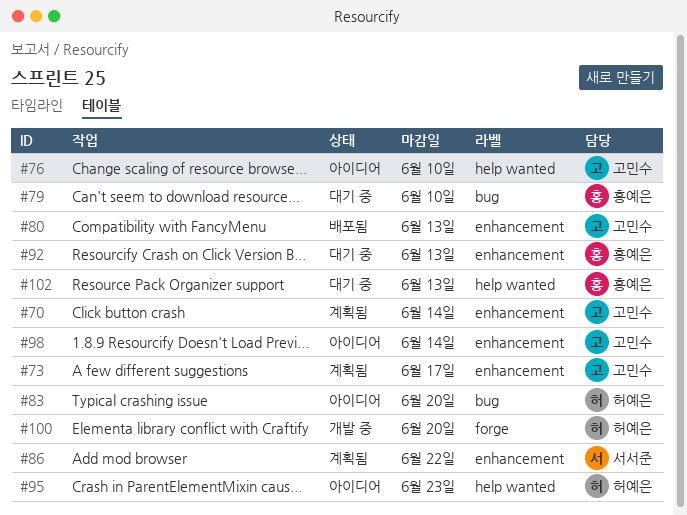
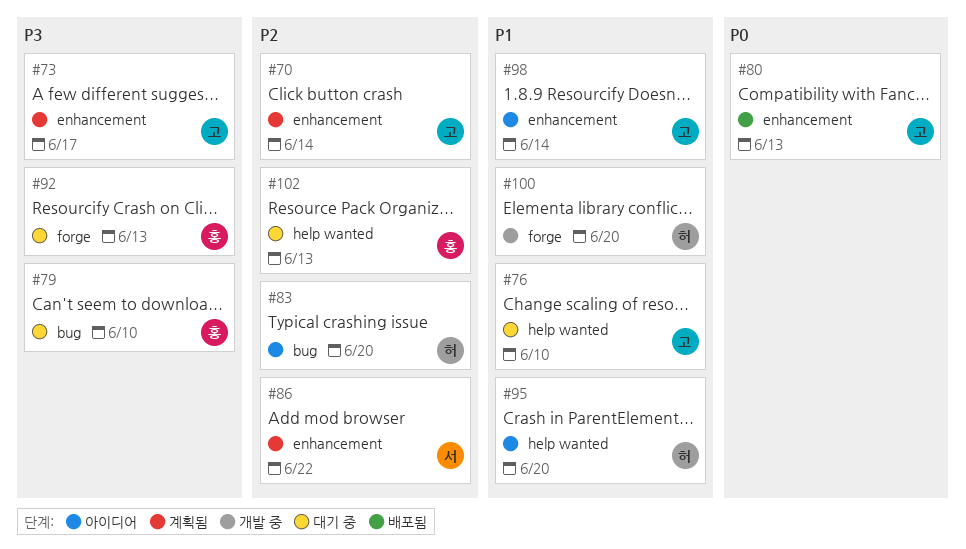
#76, status: 아이디어 -> 대기 중
#92, label: enhancement -> forge
#95, due: Jun 23 -> Jun 20

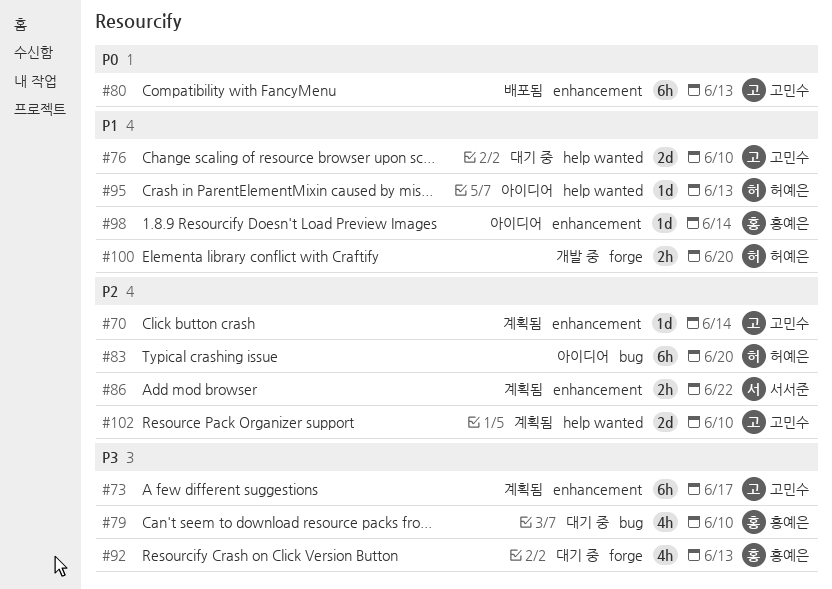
#95, due: Jun 20 -> Jun 13
#98, owner: 고민수 -> 홍예은
#102, status: 대기 중 -> 계획됨
#102, owner: 홍예은 -> 고민수
#102, due: Jun 13 -> Jun 10

